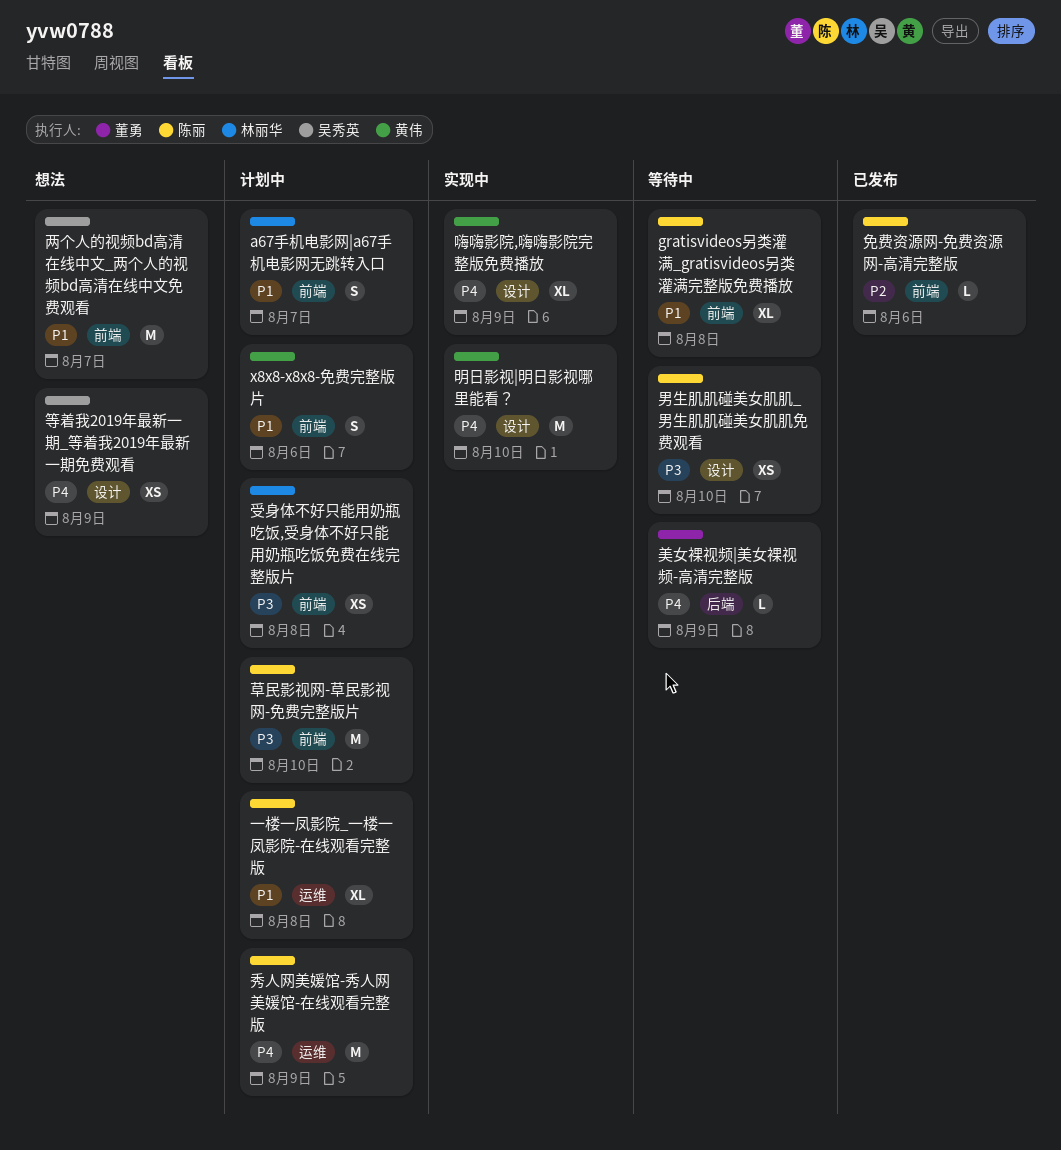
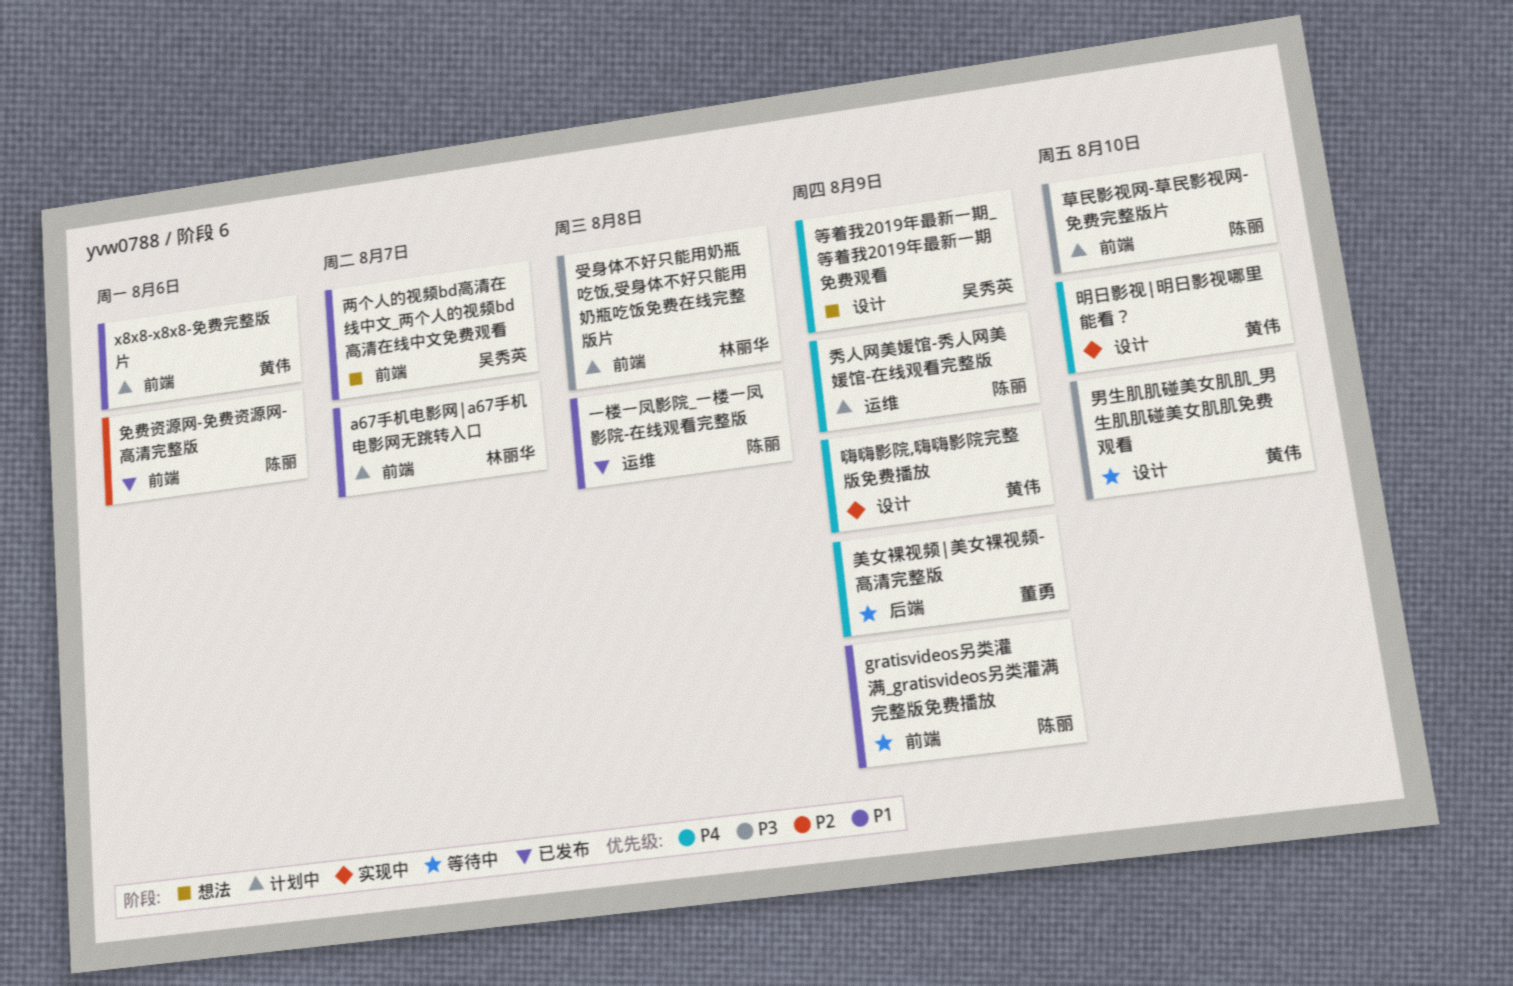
gratisvideos另类灌满_gratisvideos另类灌满完整版免费播放, due: Aug 8 -> Aug 9
一楼一凤影院_一楼一凤影院-在线观看完整版, status: 计划中 -> 已发布
男生肌肌碰美女肌肌_男生肌肌碰美女肌肌免费观看, owner: 陈丽 -> 黄伟

